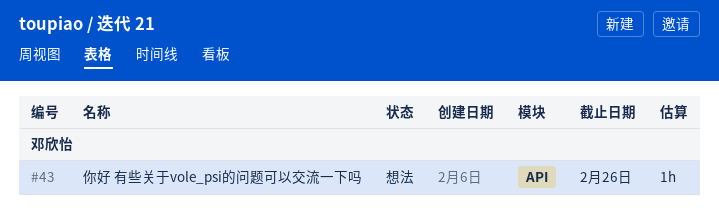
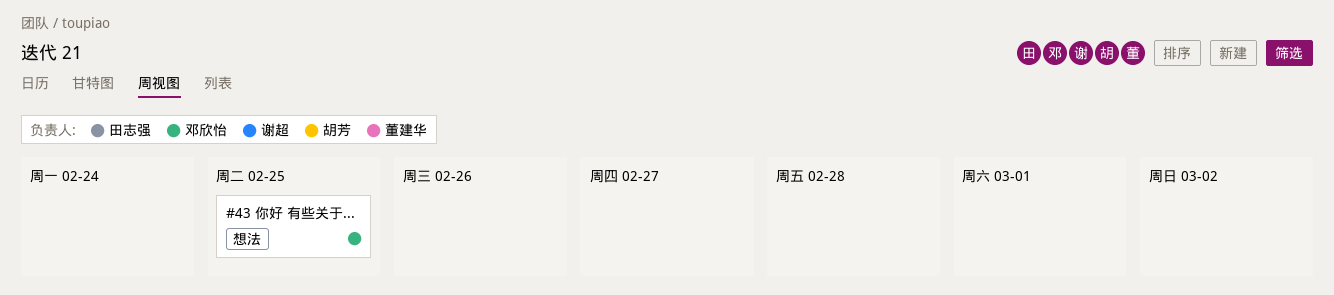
#43, due: Feb 26 -> Feb 25

